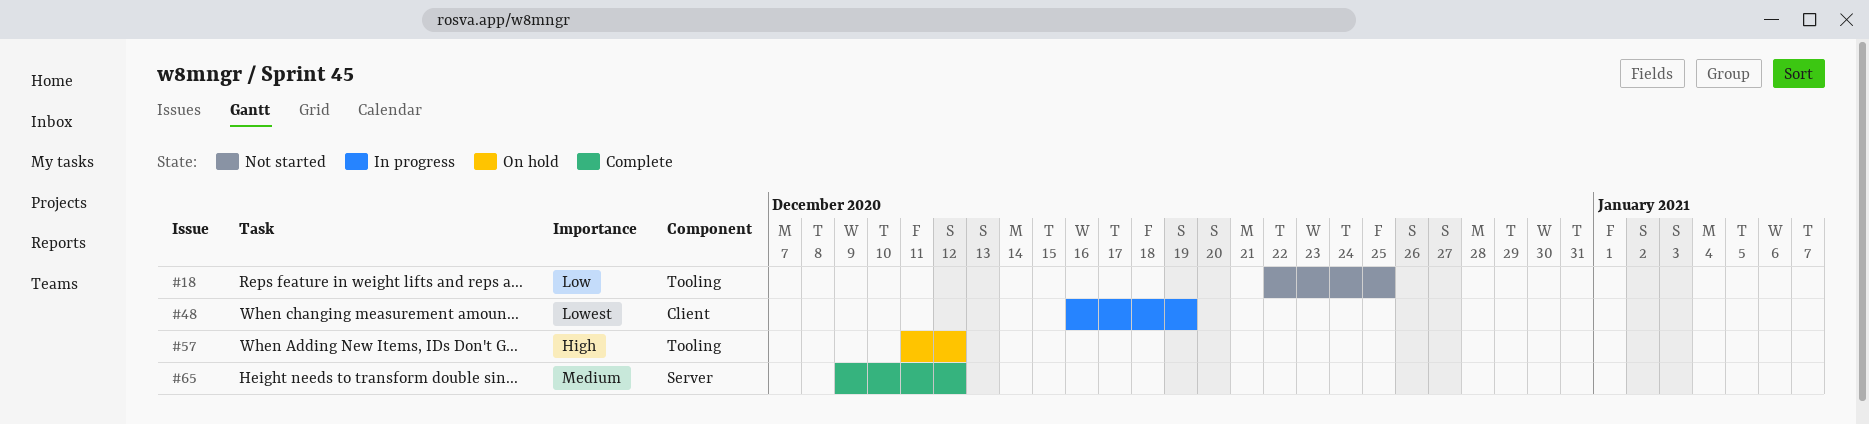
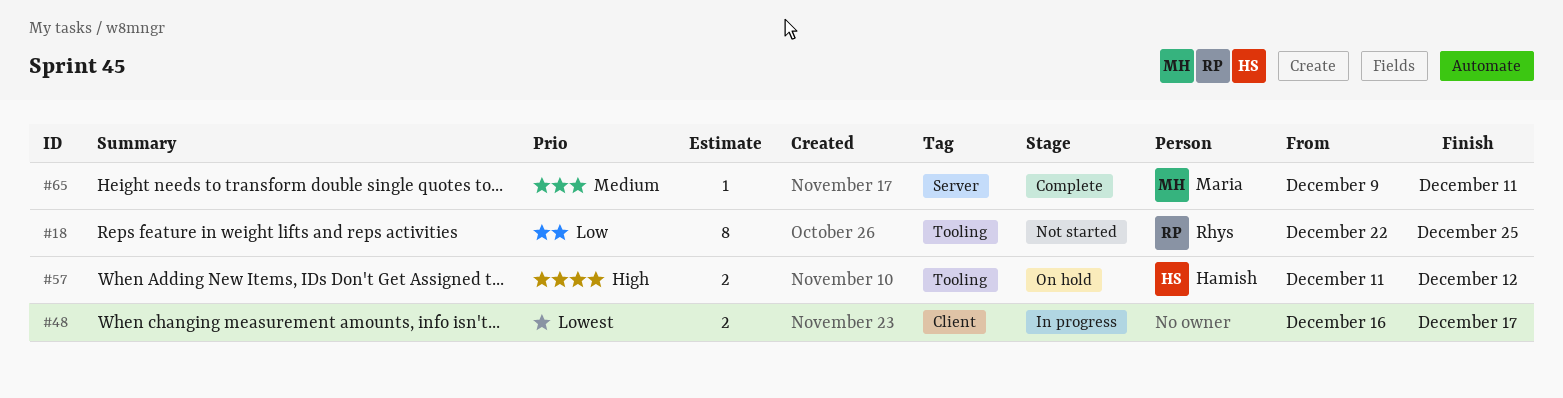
#48, due: Dec 19 -> Dec 17
#65, due: Dec 12 -> Dec 11

